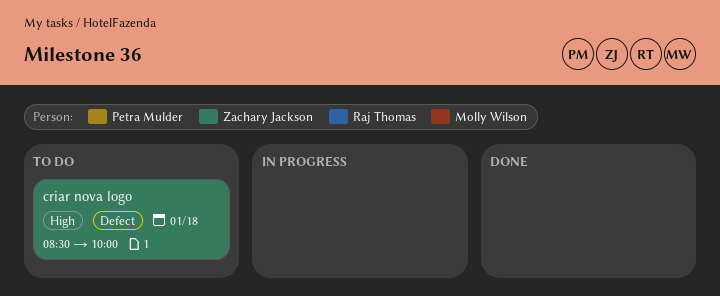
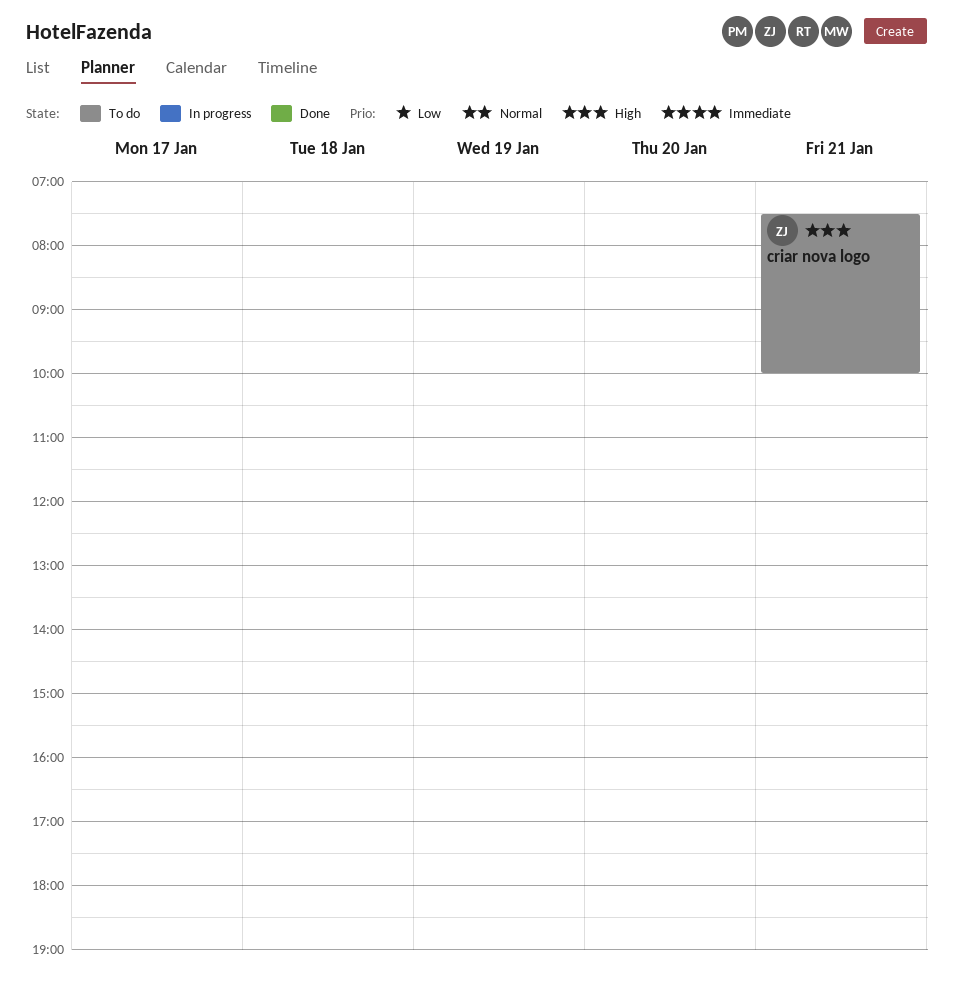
criar nova logo, day: Jan 18 -> Jan 21
criar nova logo, begins: 08:30 -> 07:30

